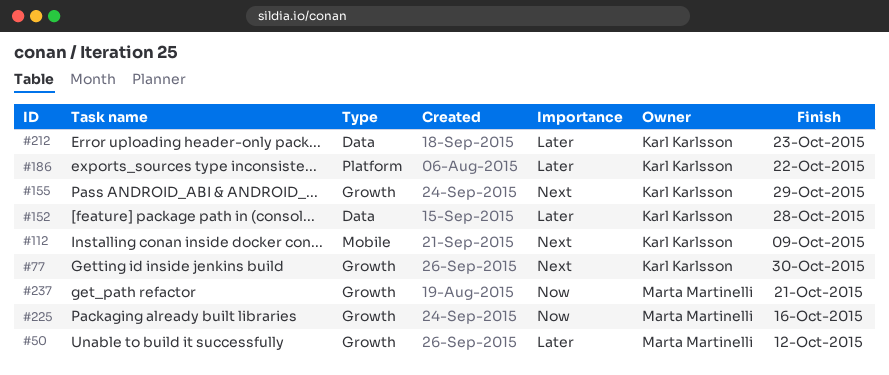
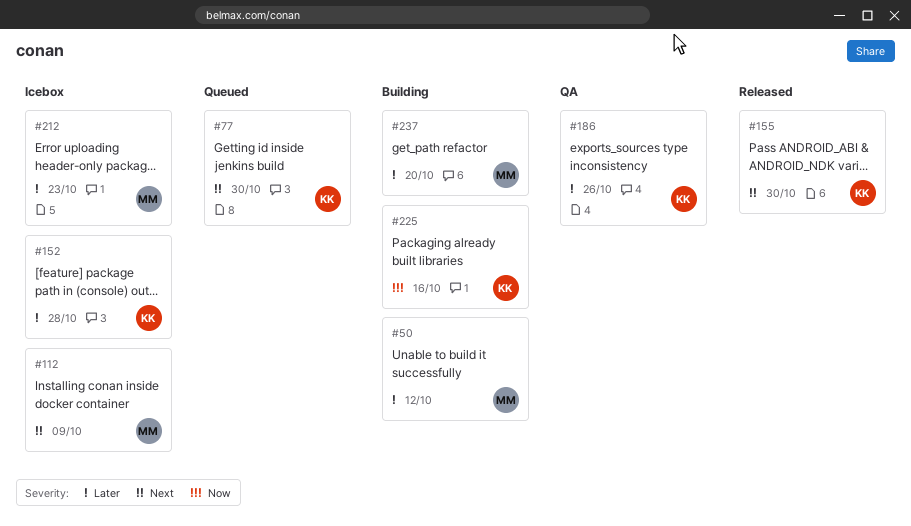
#112, owner: Karl Karlsson -> Marta Martinelli
#155, due: Oct 29 -> Oct 30
#186, due: Oct 22 -> Oct 26
#212, owner: Karl Karlsson -> Marta Martinelli
#225, owner: Marta Martinelli -> Karl Karlsson
#237, priority: Now -> Later
#237, due: Oct 21 -> Oct 20

